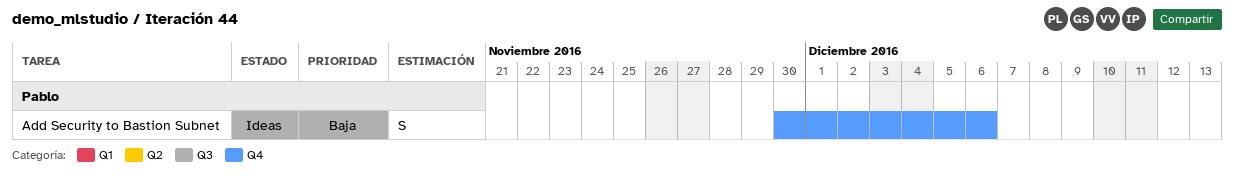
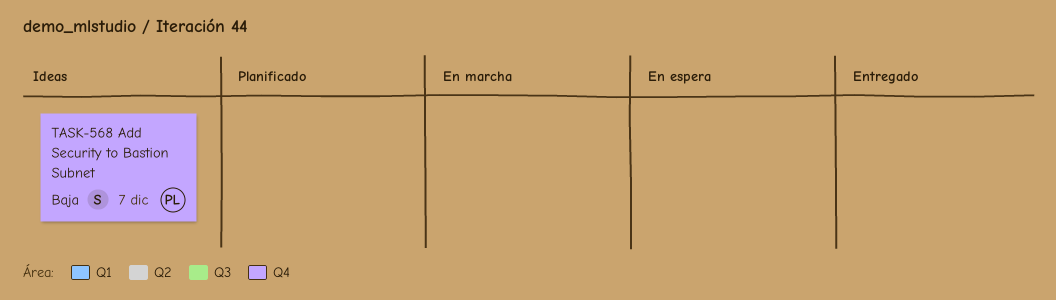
Add Security to Bastion Subnet, due: Dec 6 -> Dec 7

